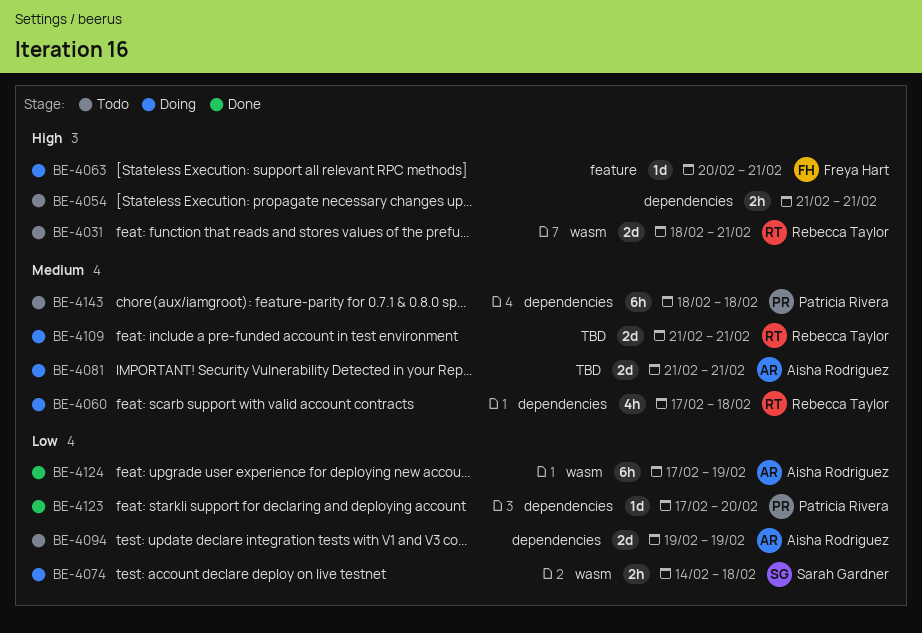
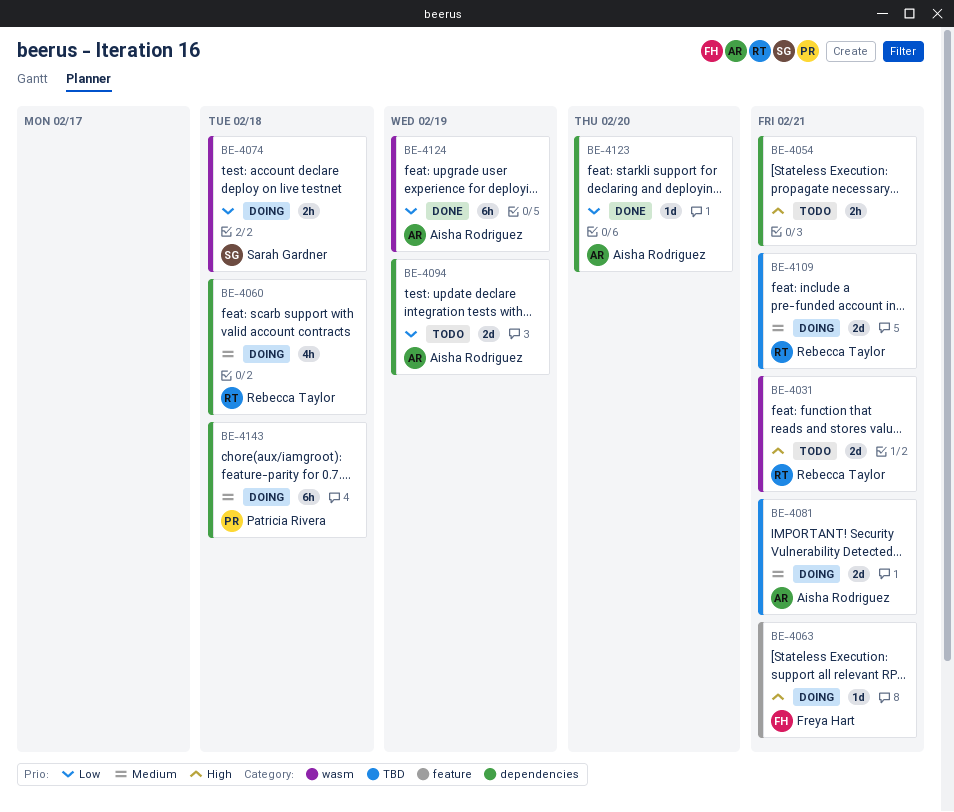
BE-4123, owner: Patricia Rivera -> Aisha Rodriguez
BE-4143, status: Todo -> Doing

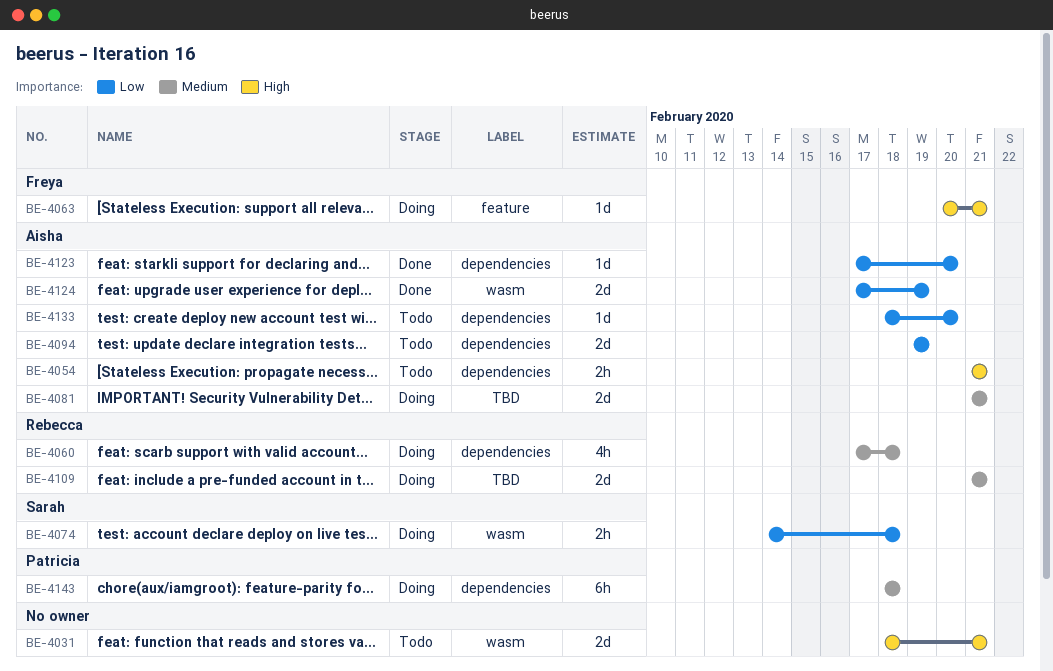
BE-4031, owner: Rebecca Taylor -> none
BE-4054, owner: none -> Aisha Rodriguez
BE-4124, estimate: 6h -> 2d
BE-4133: none -> present

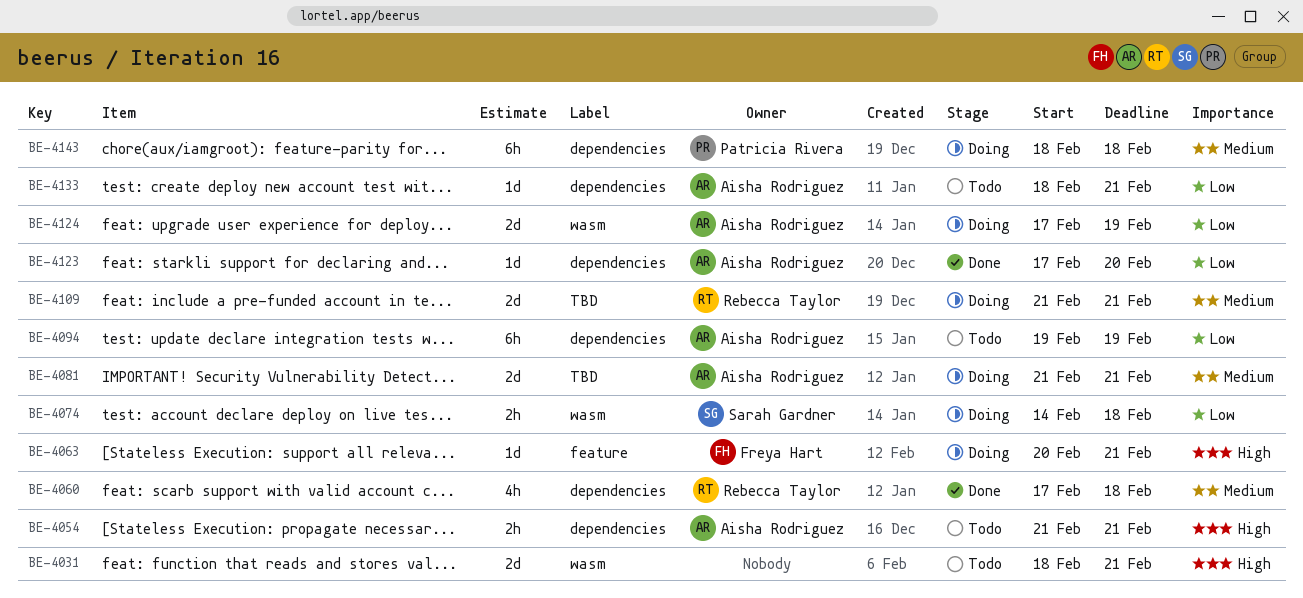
BE-4060, status: Doing -> Done
BE-4094, estimate: 2d -> 6h
BE-4124, status: Done -> Doing
BE-4133, due: Feb 20 -> Feb 21

